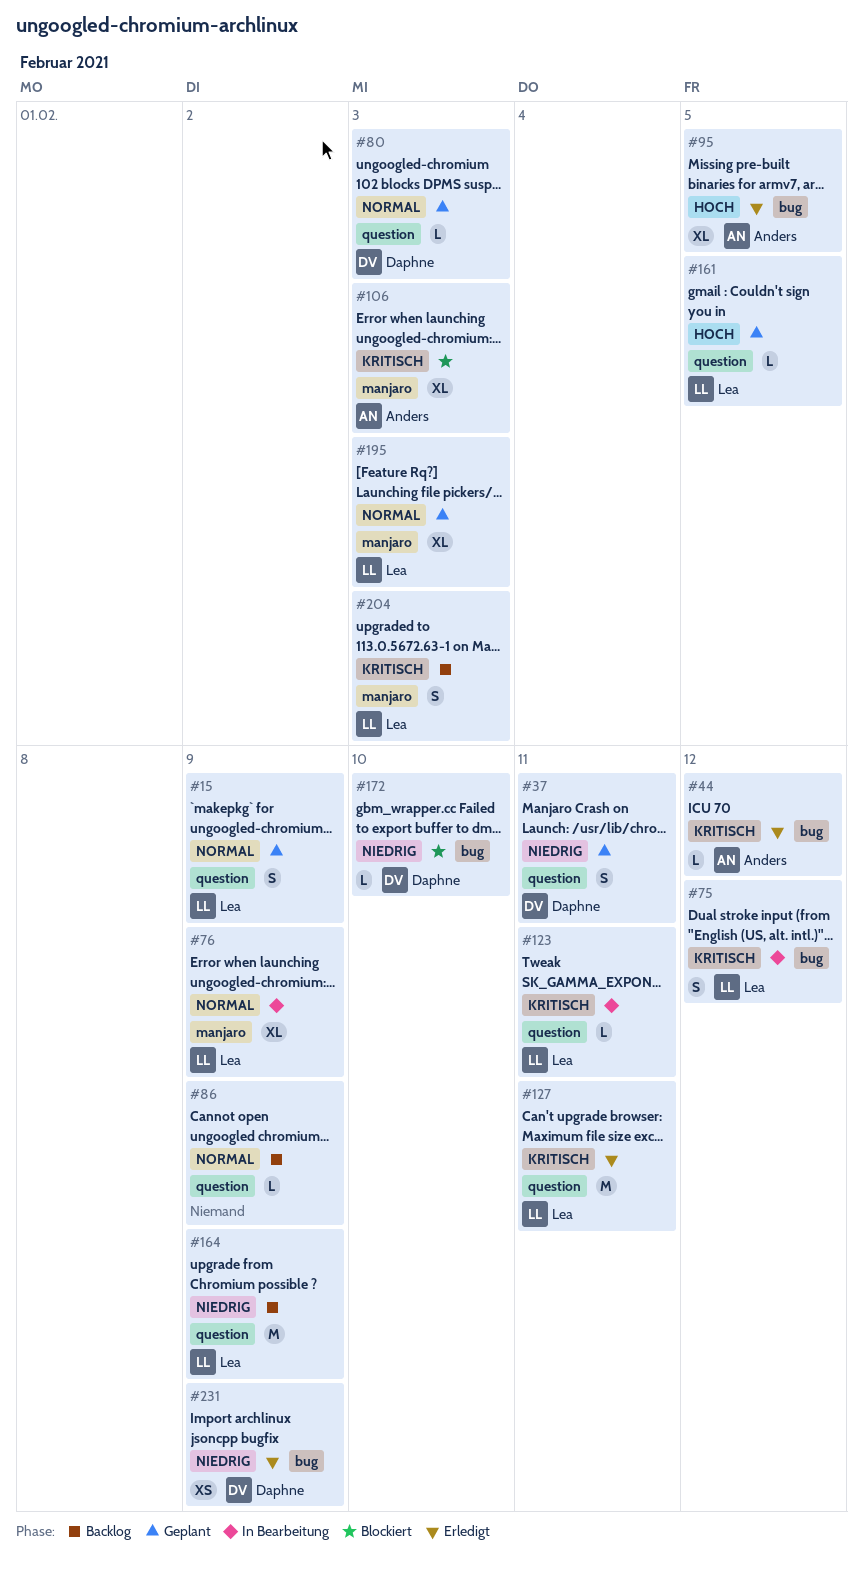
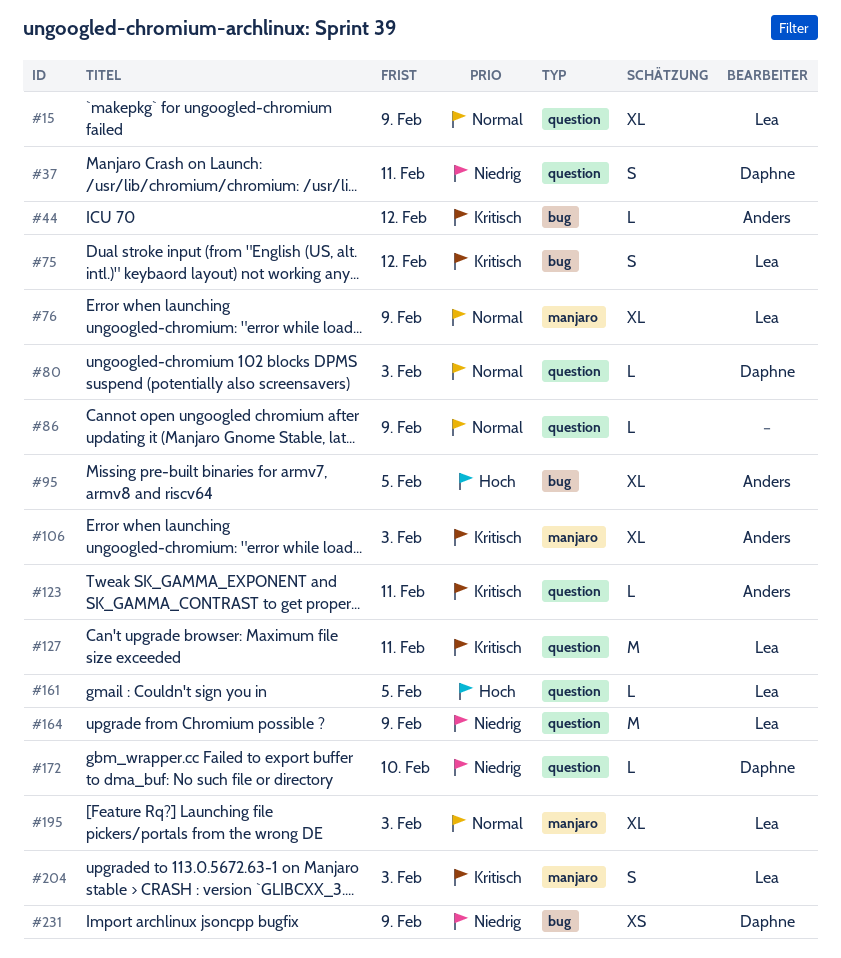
#15, estimate: S -> XL
#123, owner: Lea -> Anders
#172, label: bug -> question

